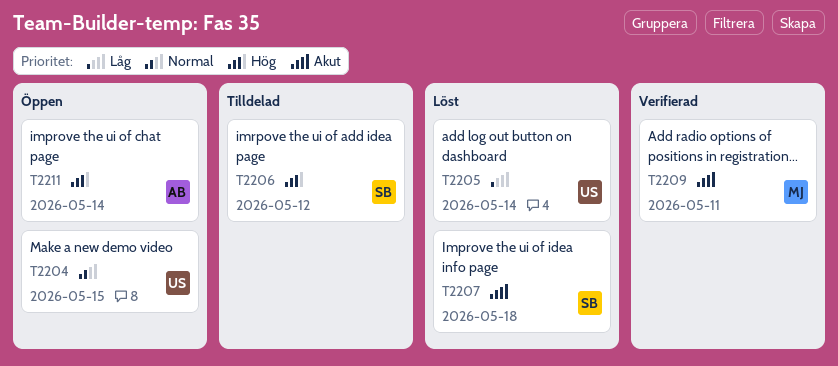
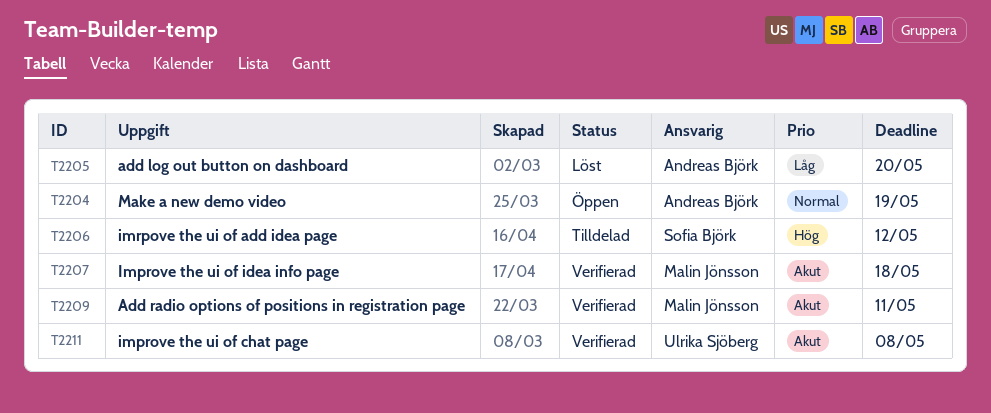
T2204, owner: Ulrika Sjöberg -> Andreas Björk
T2204, due: May 15 -> May 19
T2205, owner: Ulrika Sjöberg -> Andreas Björk
T2205, due: May 14 -> May 20
T2207, status: Löst -> Verifierad
T2207, owner: Sofia Björk -> Malin Jönsson
T2211, status: Öppen -> Verifierad
T2211, owner: Andreas Björk -> Ulrika Sjöberg
T2211, priority: Hög -> Akut
T2211, due: May 14 -> May 8

